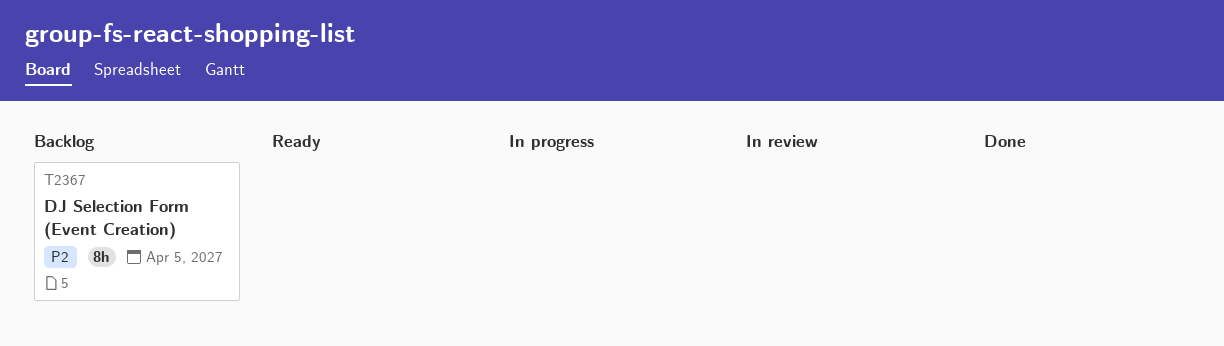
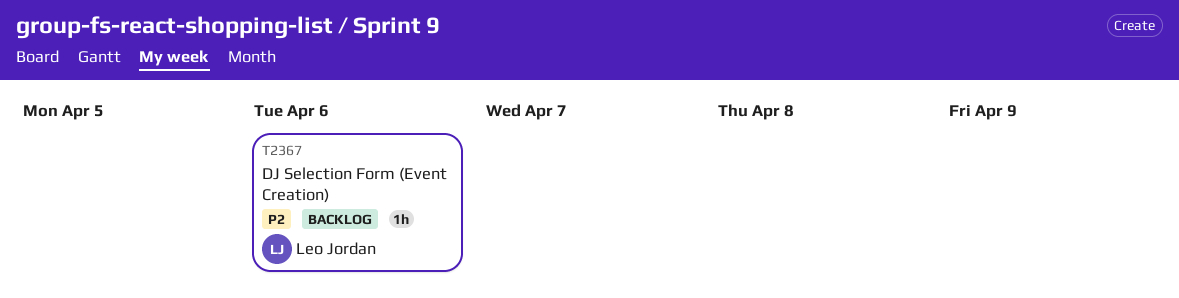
T2367, estimate: 8h -> 1h
T2367, due: Apr 5 -> Apr 6

